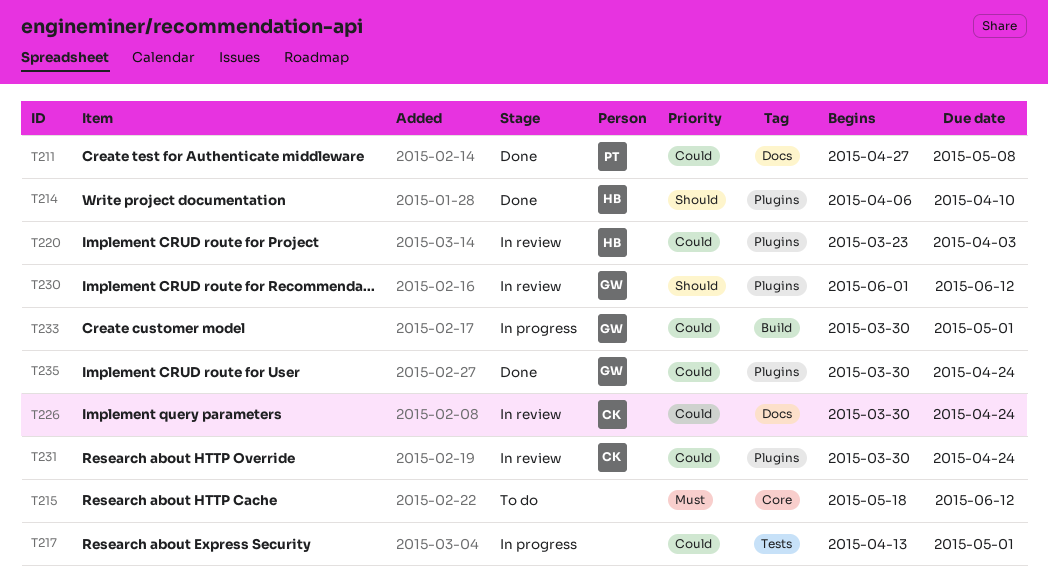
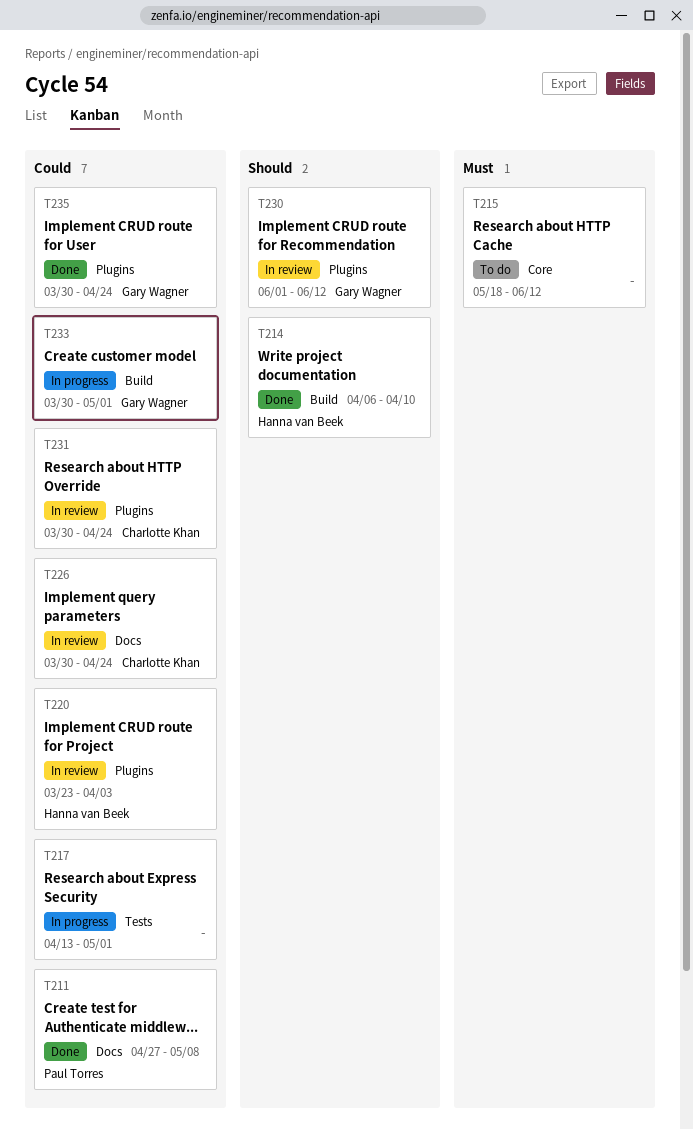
T214, label: Plugins -> Build

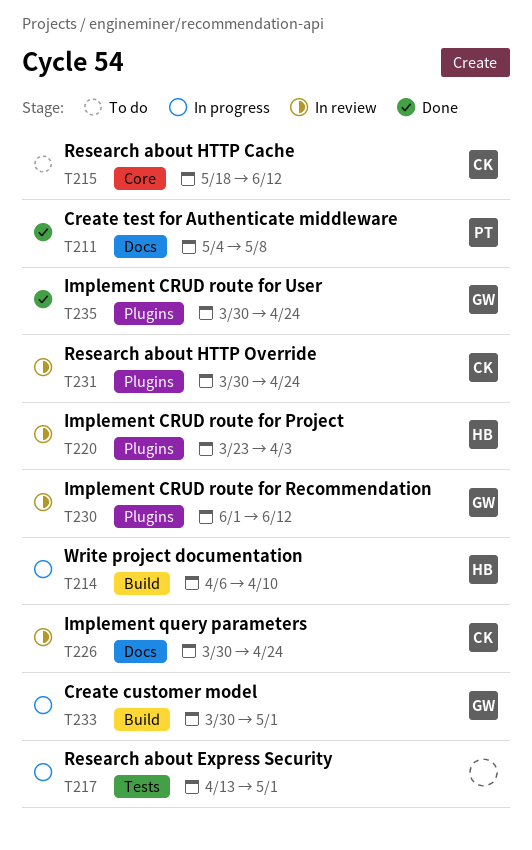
T211, start: Apr 27 -> May 4
T214, status: Done -> In progress
T215, owner: none -> Charlotte Khan

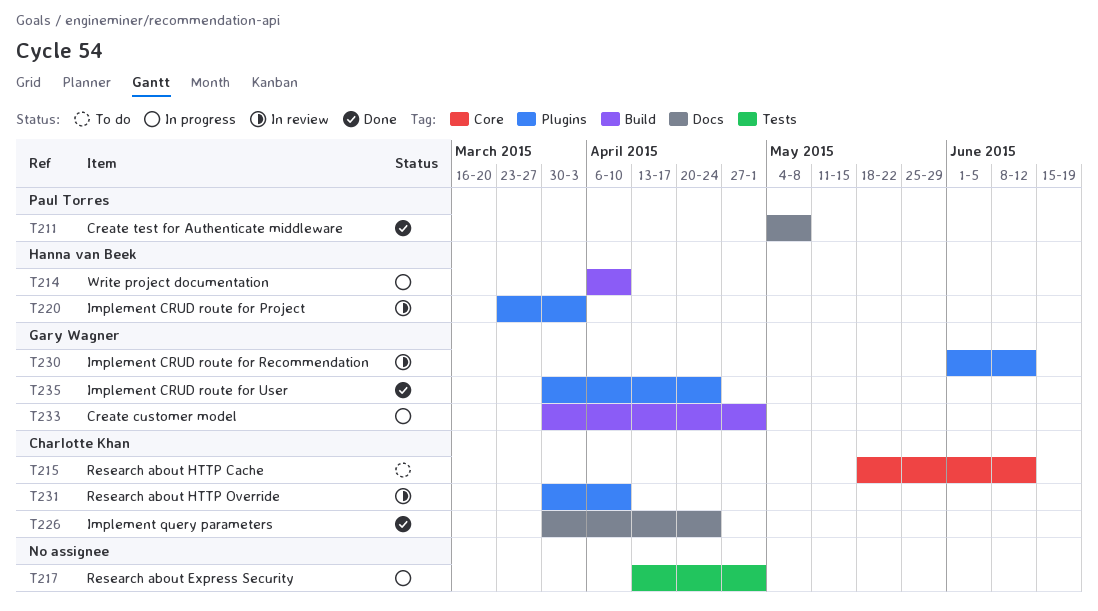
T226, status: In review -> Done
T231, due: Apr 24 -> Apr 10

